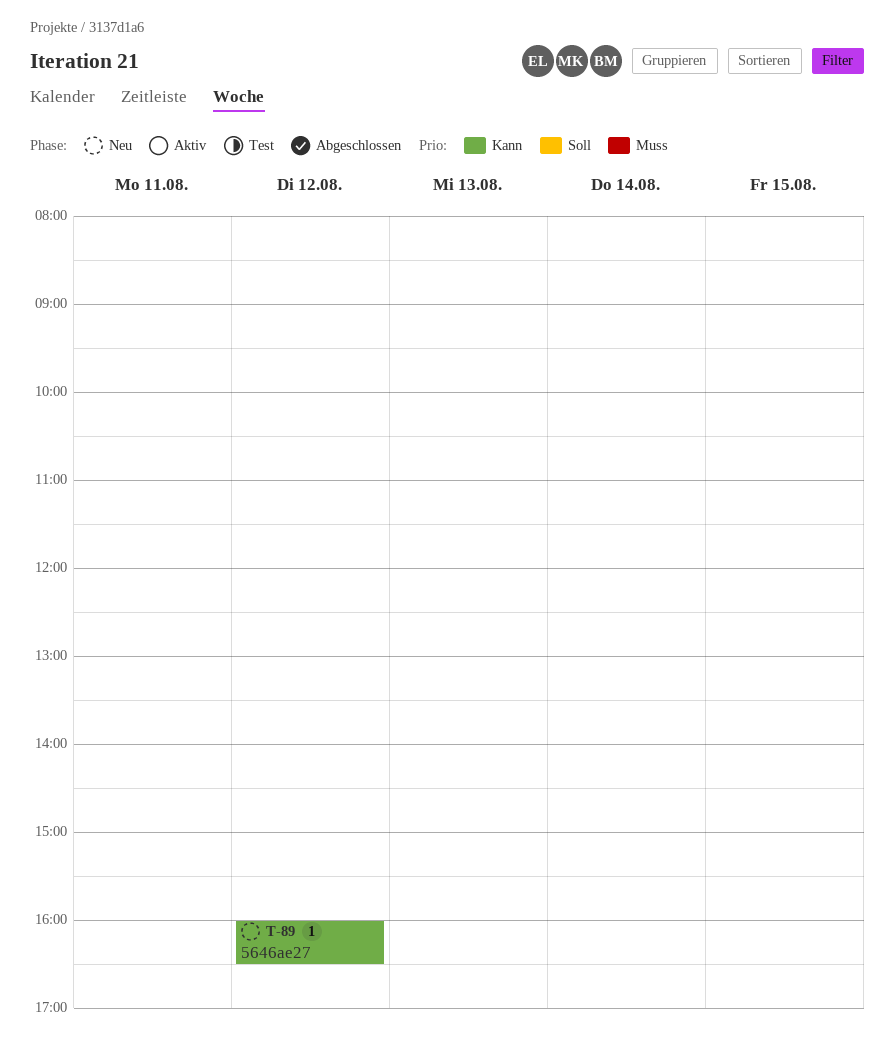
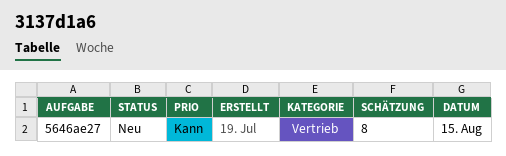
5646ae27, estimate: 1 -> 8
5646ae27, day: Aug 12 -> Aug 15

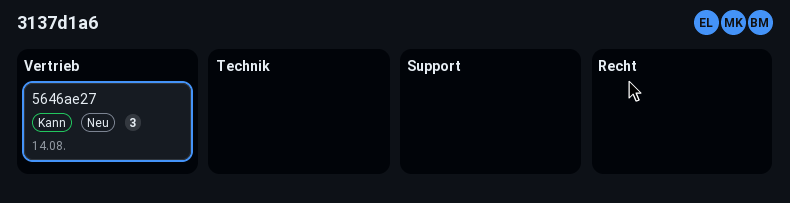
5646ae27, estimate: 8 -> 3
5646ae27, day: Aug 15 -> Aug 14

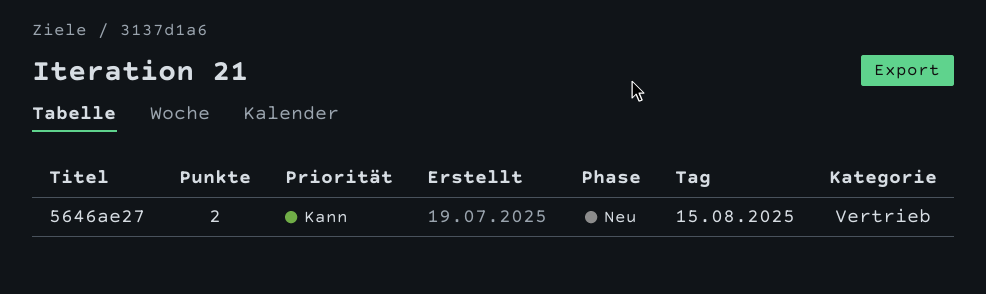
5646ae27, estimate: 3 -> 2
5646ae27, day: Aug 14 -> Aug 15

